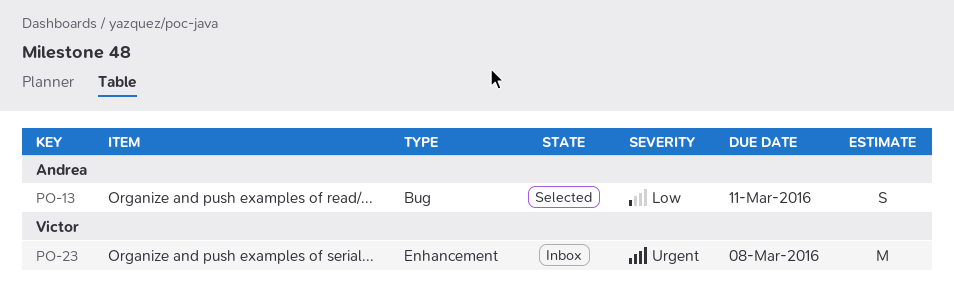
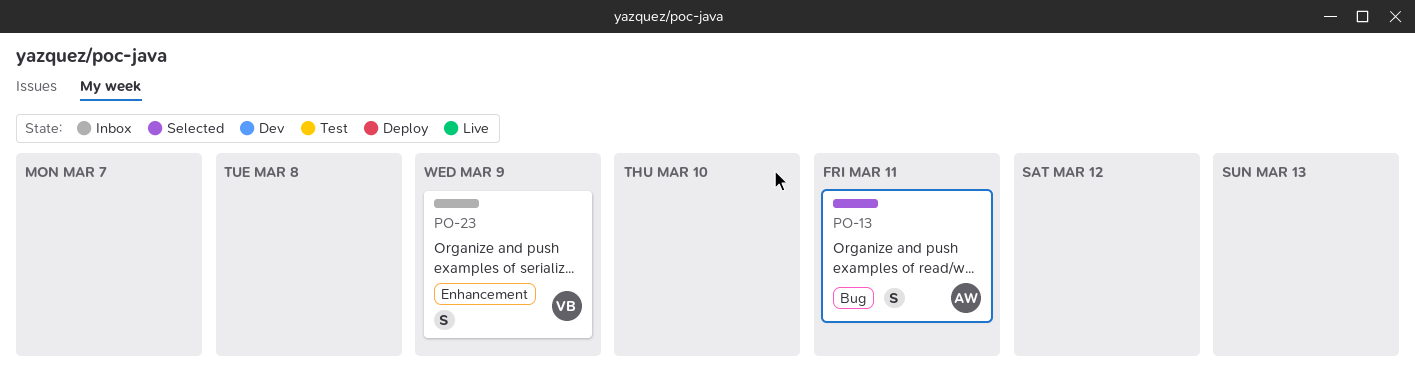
PO-23, estimate: M -> S
PO-23, due: Mar 8 -> Mar 9

